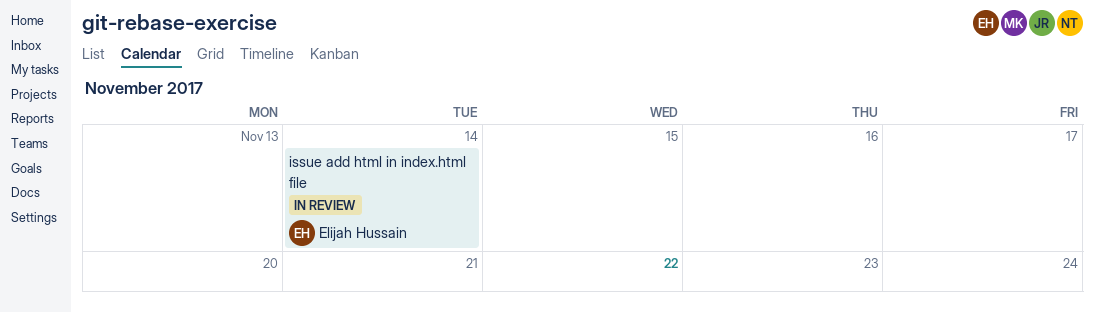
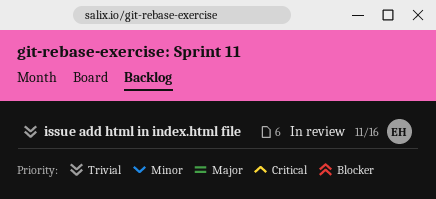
issue add html in index.html file, due: Nov 14 -> Nov 16

